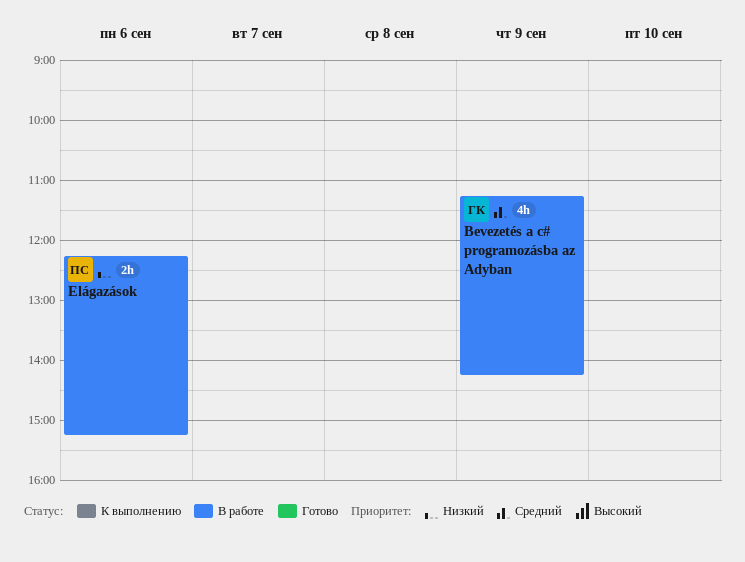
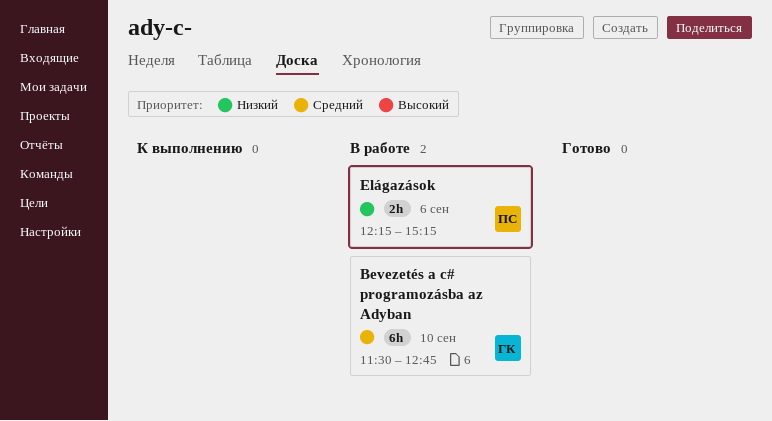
Bevezetés a c# programozásba az Adyban, estimate: 4h -> 6h
Bevezetés a c# programozásba az Adyban, day: Sep 9 -> Sep 10
Bevezetés a c# programozásba az Adyban, begins: 11:15 -> 11:30
Bevezetés a c# programozásba az Adyban, ends: 14:15 -> 12:45

